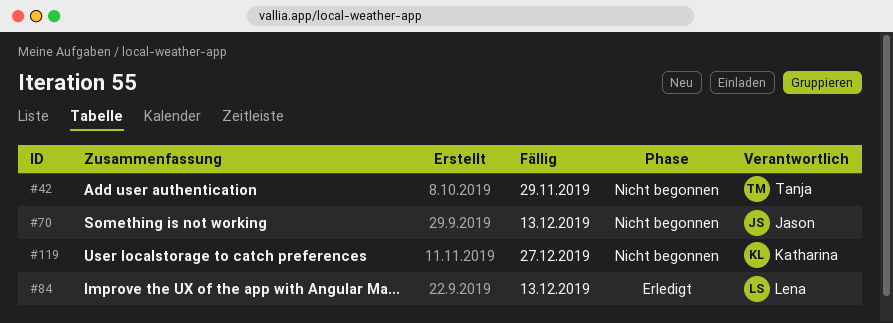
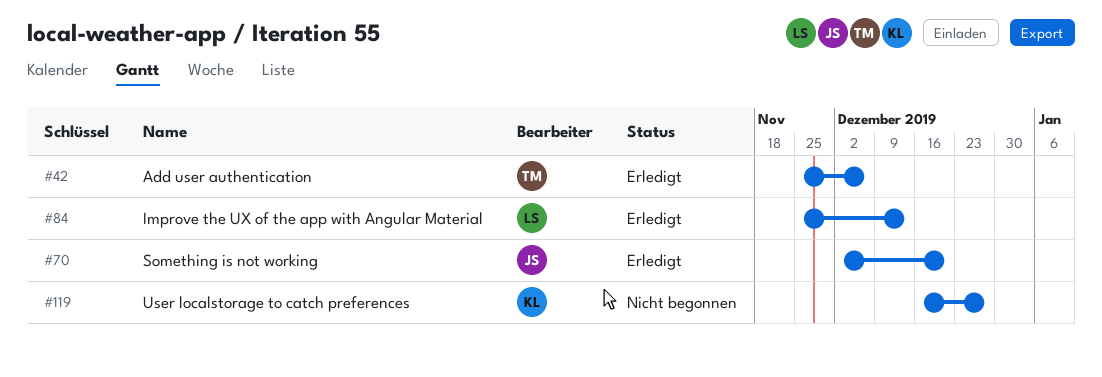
#42, status: Nicht begonnen -> Erledigt
#42, due: Nov 29 -> Dec 6
#70, status: Nicht begonnen -> Erledigt
#70, due: Dec 13 -> Dec 20

